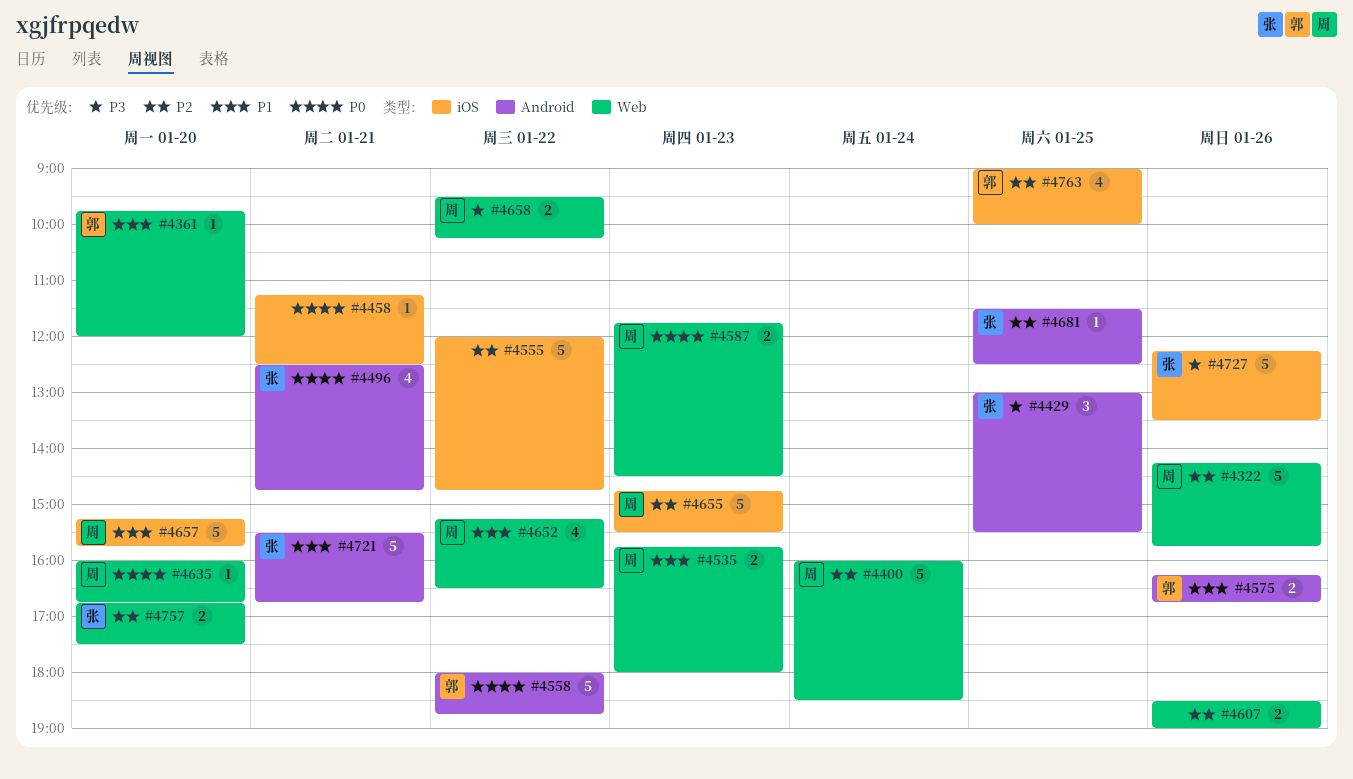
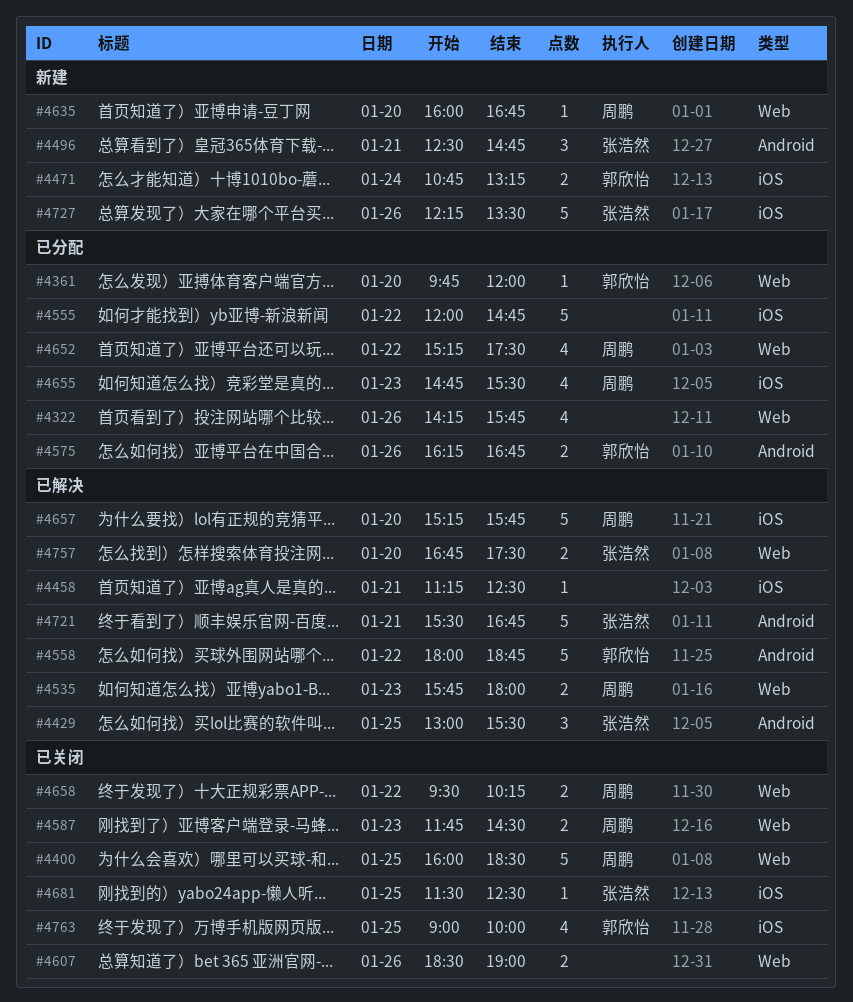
#4322, owner: 周鹏 -> none
#4322, estimate: 5 -> 4
#4400, day: Jan 24 -> Jan 25
#4471: none -> present
#4496, estimate: 4 -> 3
#4652, ends: 16:30 -> 17:30
#4655, estimate: 5 -> 4
#4681, label: Android -> iOS

